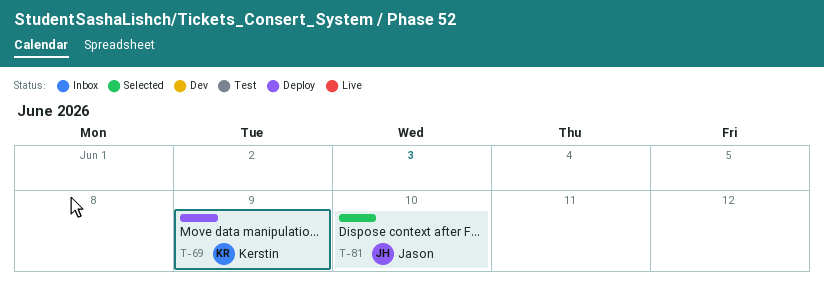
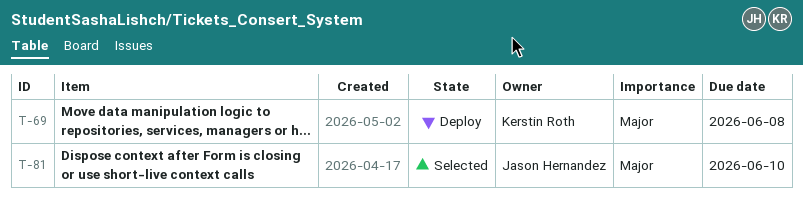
T-69, due: Jun 9 -> Jun 8

